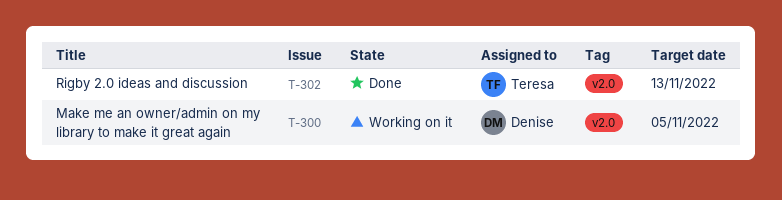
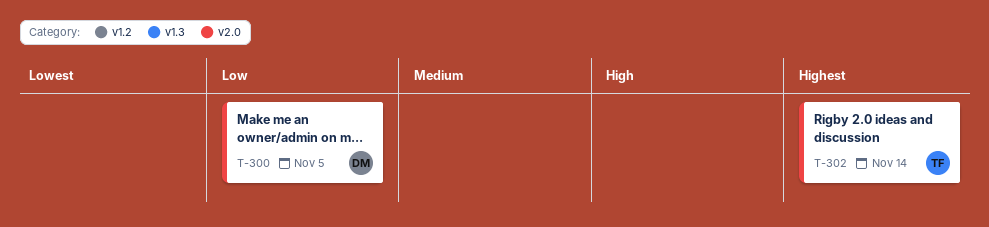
T-302, due: Nov 13 -> Nov 14

